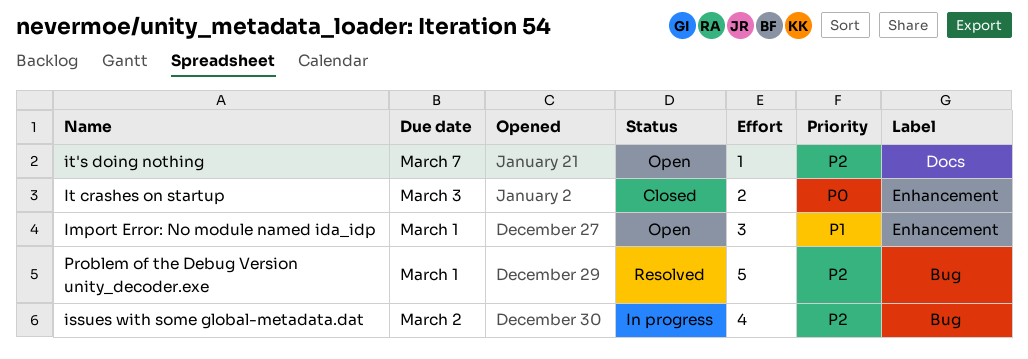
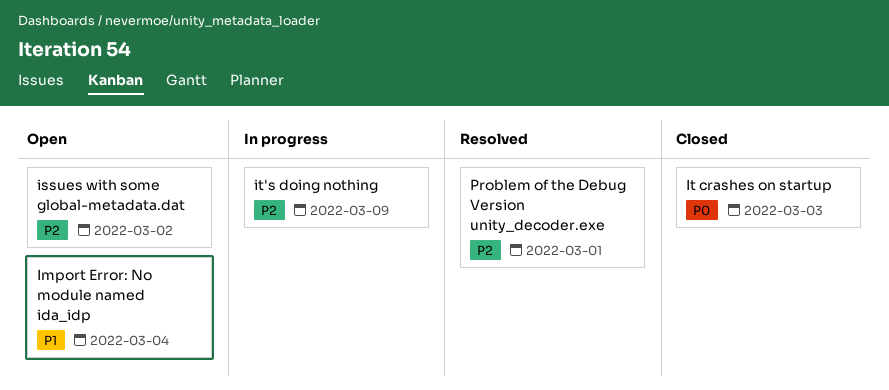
Import Error: No module named ida_idp, due: Mar 1 -> Mar 4
issues with some global-metadata.dat, status: In progress -> Open
it's doing nothing, status: Open -> In progress
it's doing nothing, due: Mar 7 -> Mar 9

